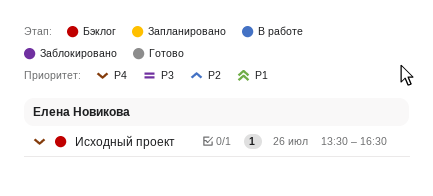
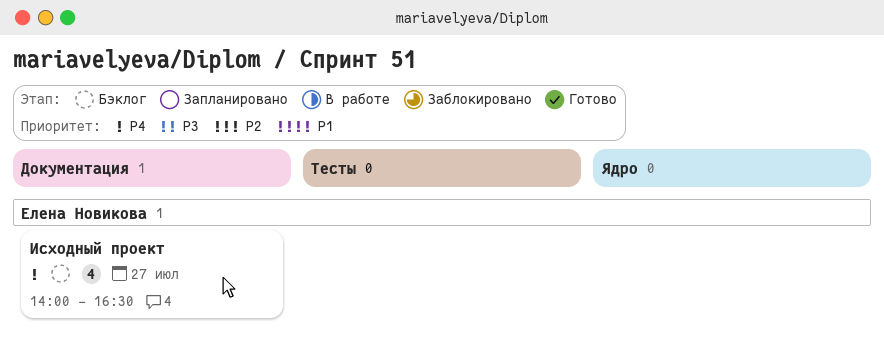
Исходный проект, estimate: 1 -> 4
Исходный проект, day: Jul 26 -> Jul 27
Исходный проект, begins: 13:30 -> 14:00

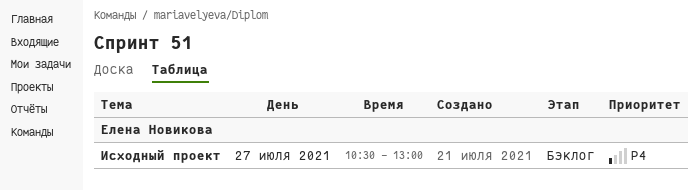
Исходный проект, begins: 14:00 -> 10:30
Исходный проект, ends: 16:30 -> 13:00

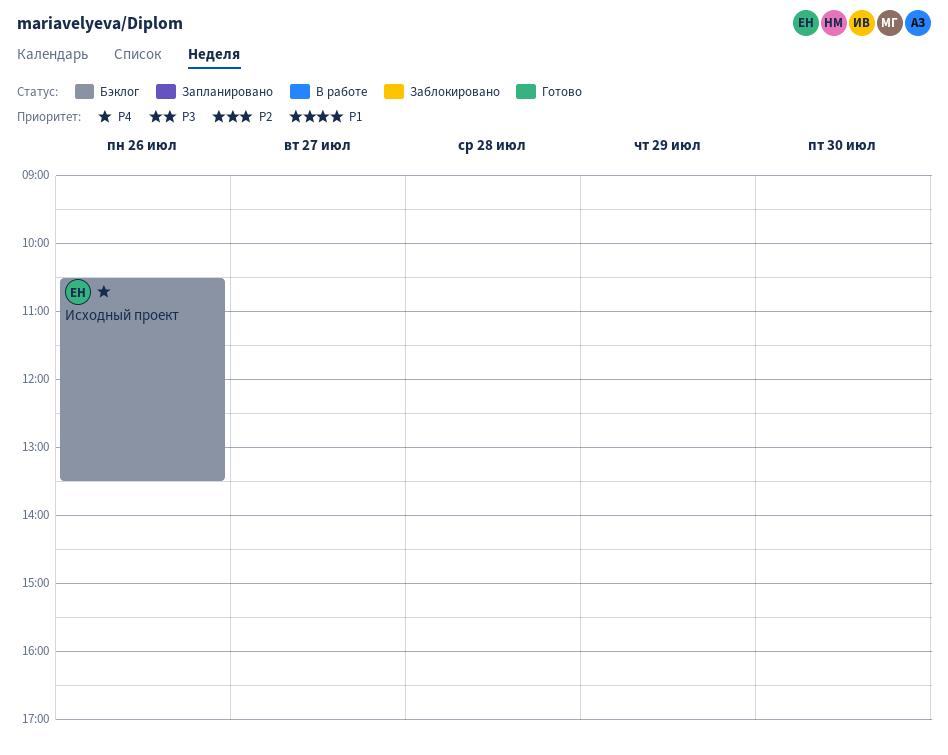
Исходный проект, day: Jul 27 -> Jul 26
Исходный проект, ends: 13:00 -> 13:30

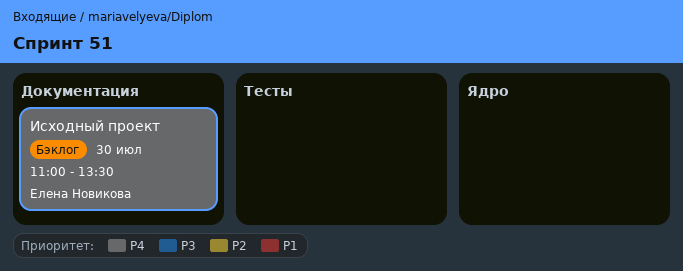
Исходный проект, day: Jul 26 -> Jul 30
Исходный проект, begins: 10:30 -> 11:00

